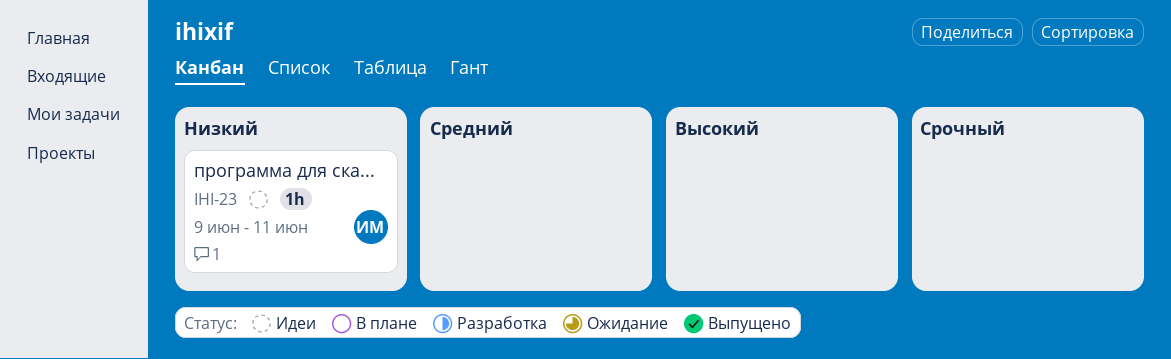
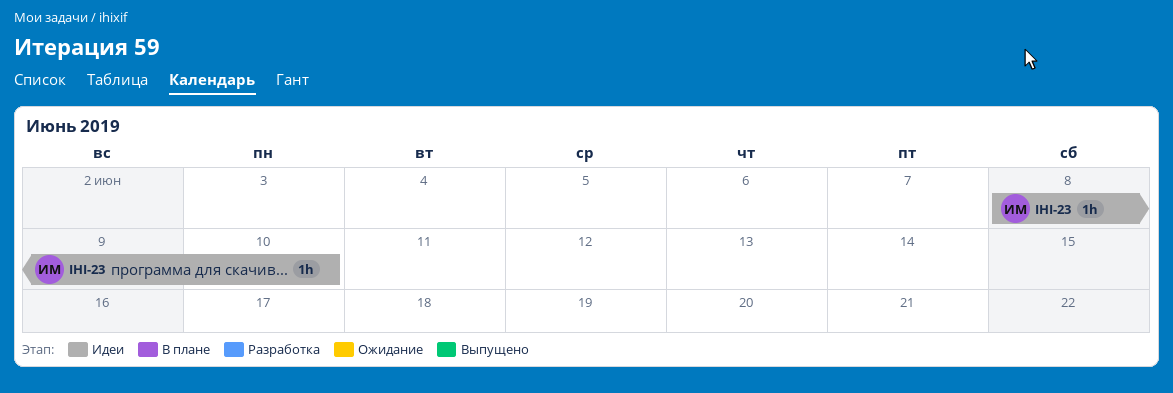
IHI-23, start: Jun 9 -> Jun 8
IHI-23, due: Jun 11 -> Jun 10

